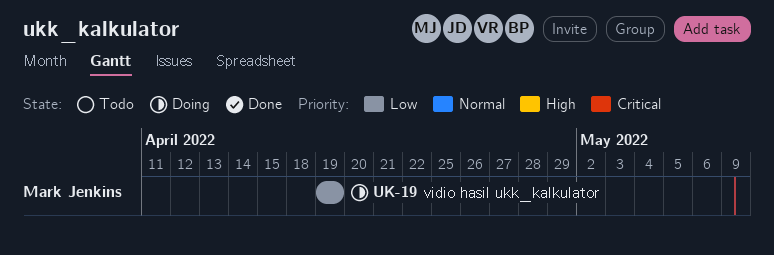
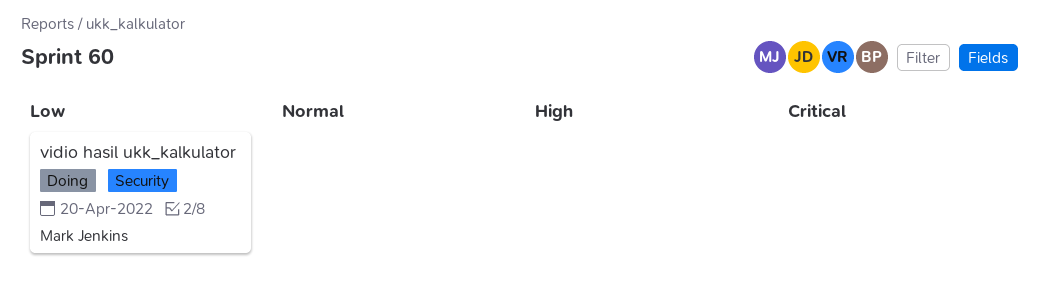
vidio hasil ukk_kalkulator, due: Apr 19 -> Apr 20

